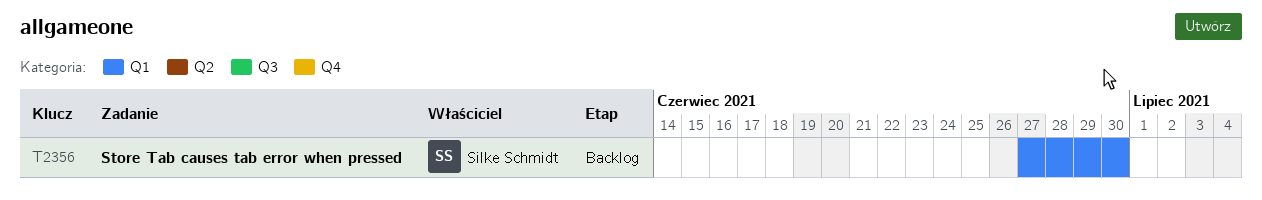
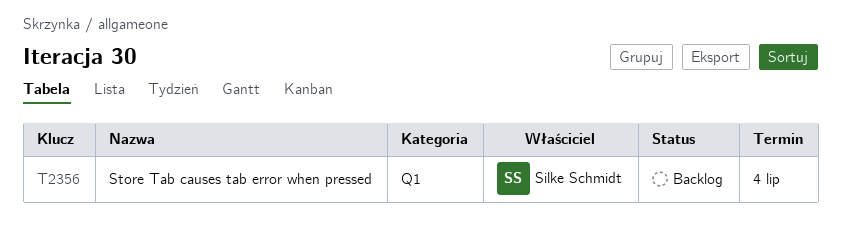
T2356, due: Jun 30 -> Jul 4

